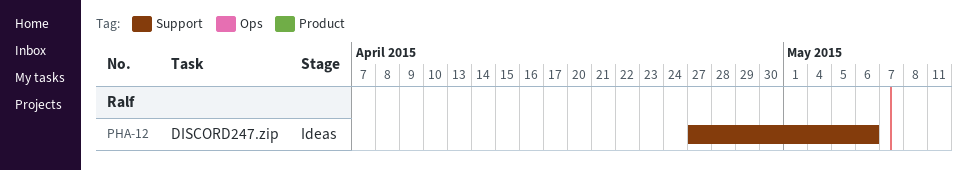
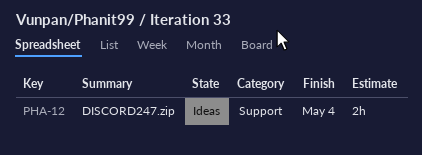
PHA-12, due: May 6 -> May 4

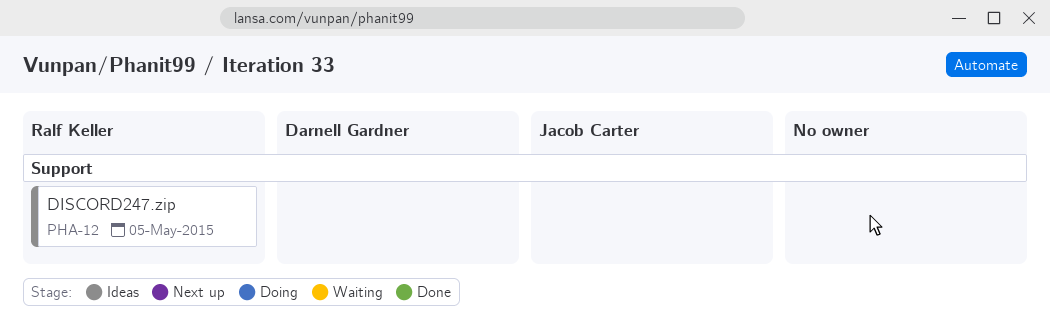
PHA-12, due: May 4 -> May 5

